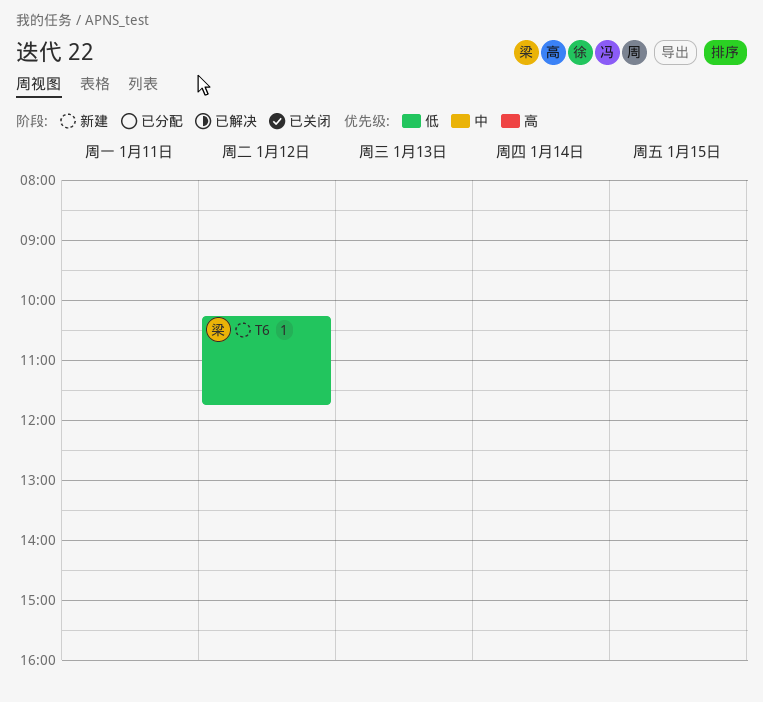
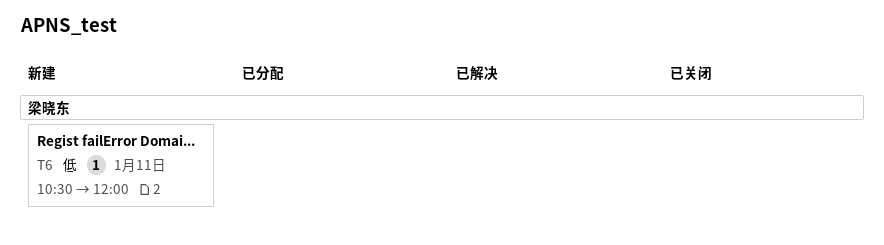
T6, day: Jan 12 -> Jan 11
T6, begins: 10:15 -> 10:30
T6, ends: 11:45 -> 12:00

